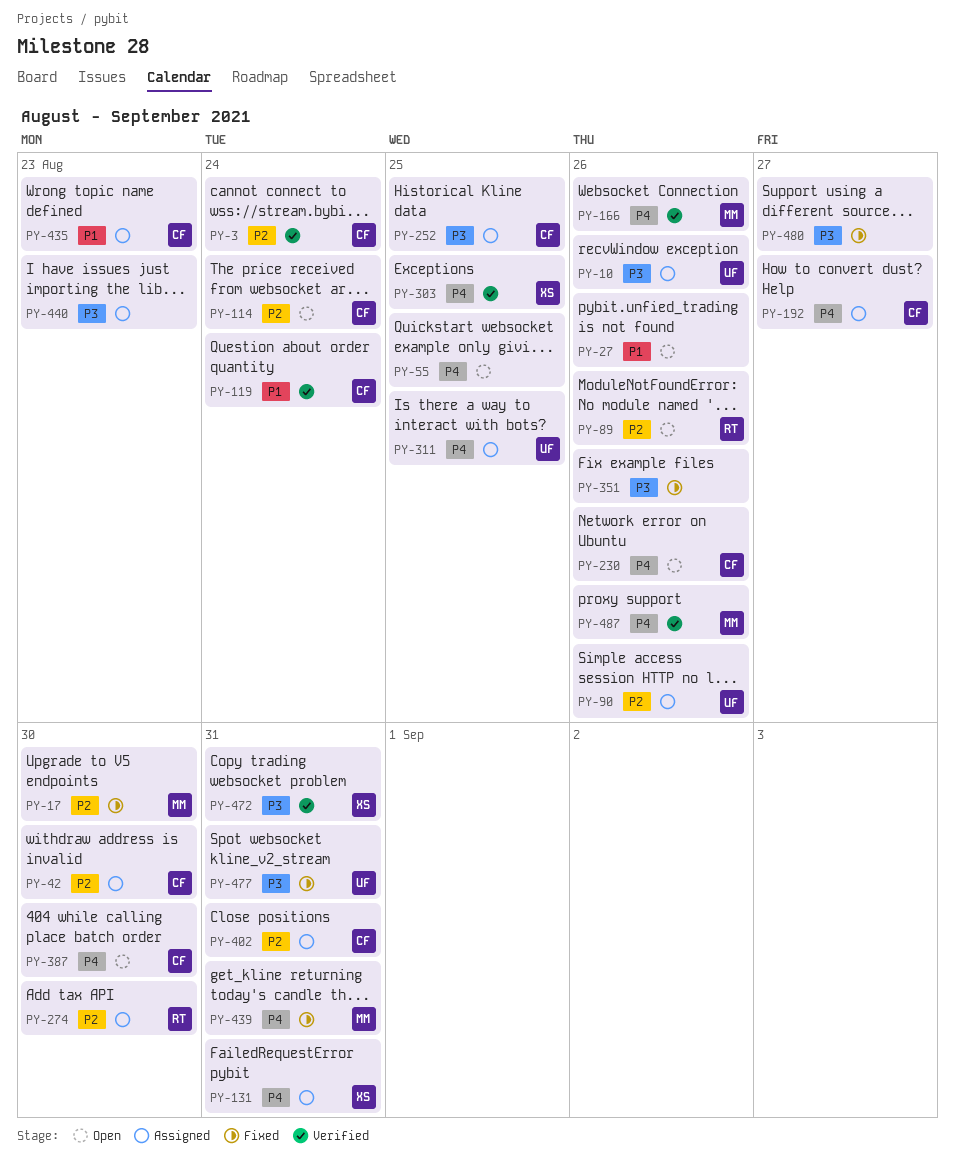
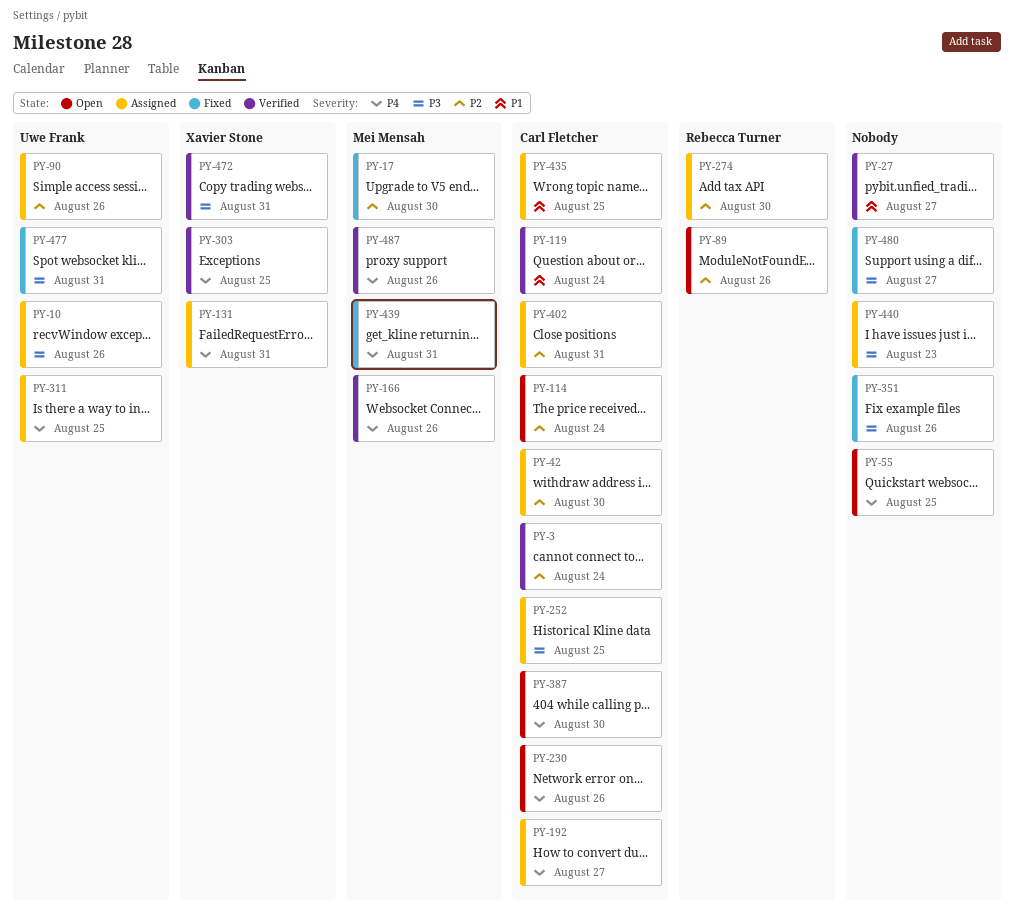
PY-27, status: Open -> Verified
PY-27, due: Aug 26 -> Aug 27
PY-435, due: Aug 23 -> Aug 25

